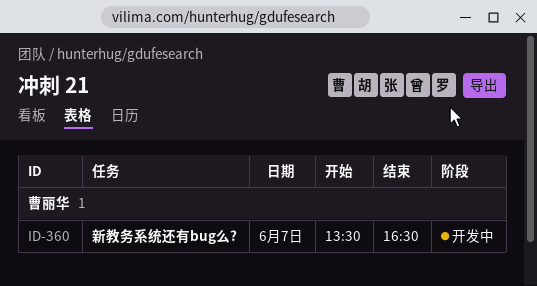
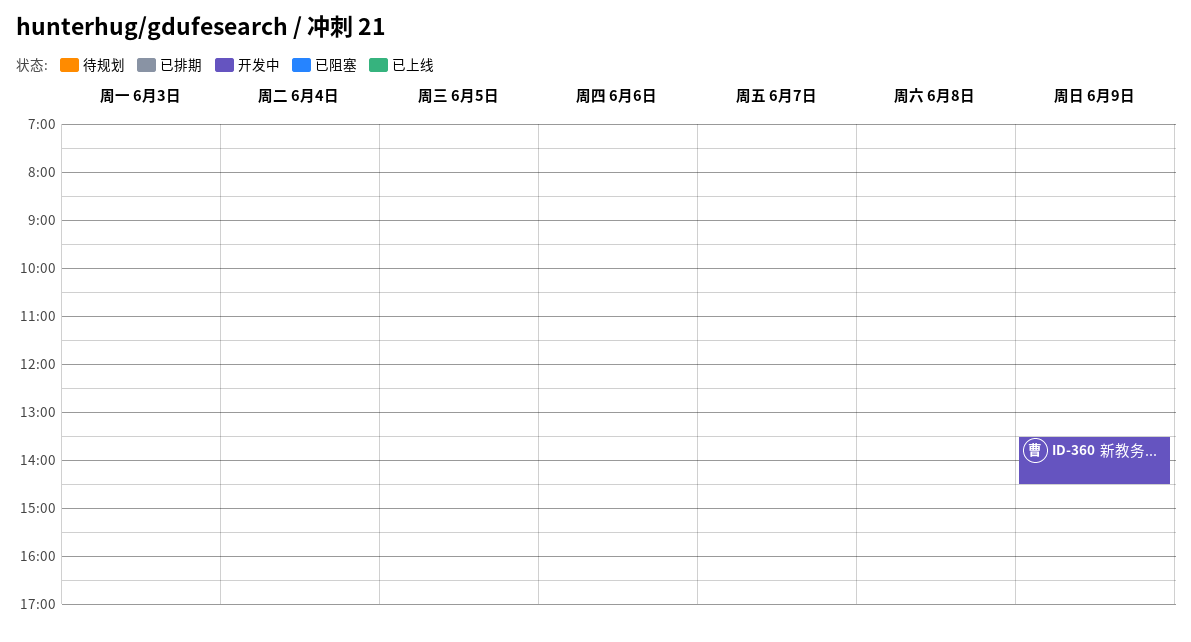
ID-360, day: Jun 7 -> Jun 9
ID-360, ends: 16:30 -> 14:30

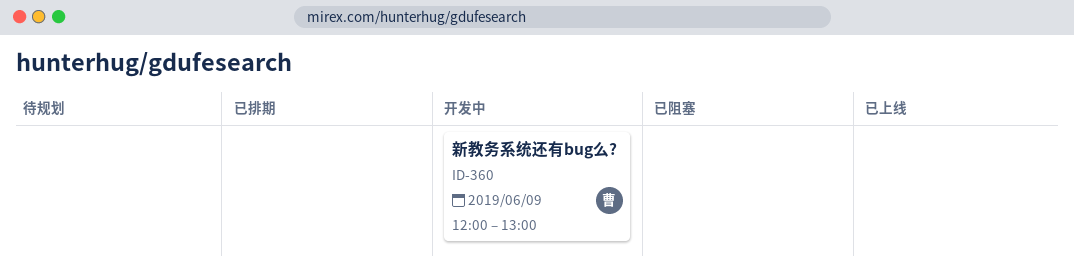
ID-360, begins: 13:30 -> 12:00
ID-360, ends: 14:30 -> 13:00

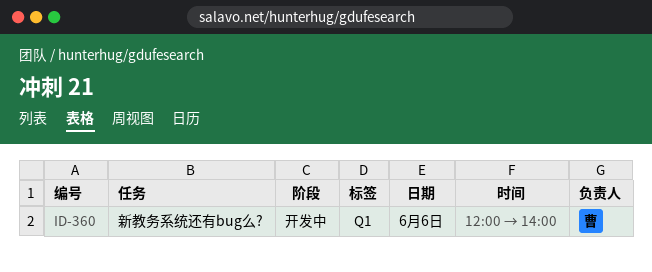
ID-360, day: Jun 9 -> Jun 6
ID-360, ends: 13:00 -> 14:00

